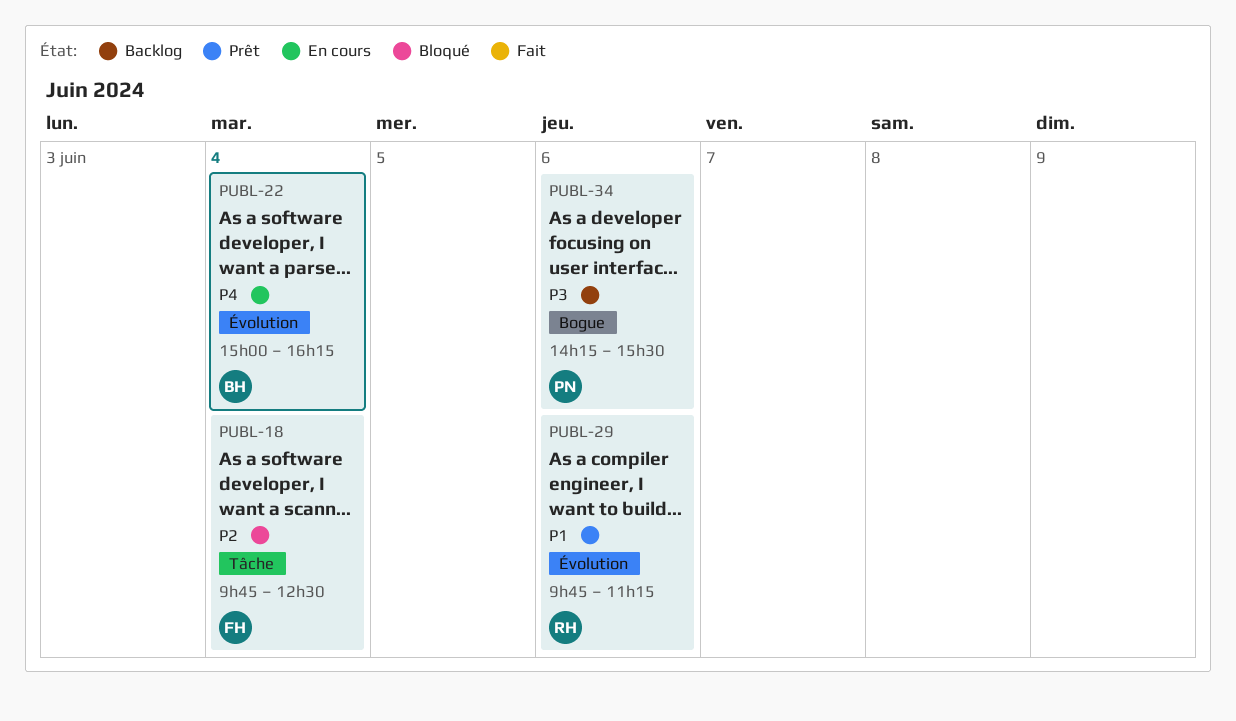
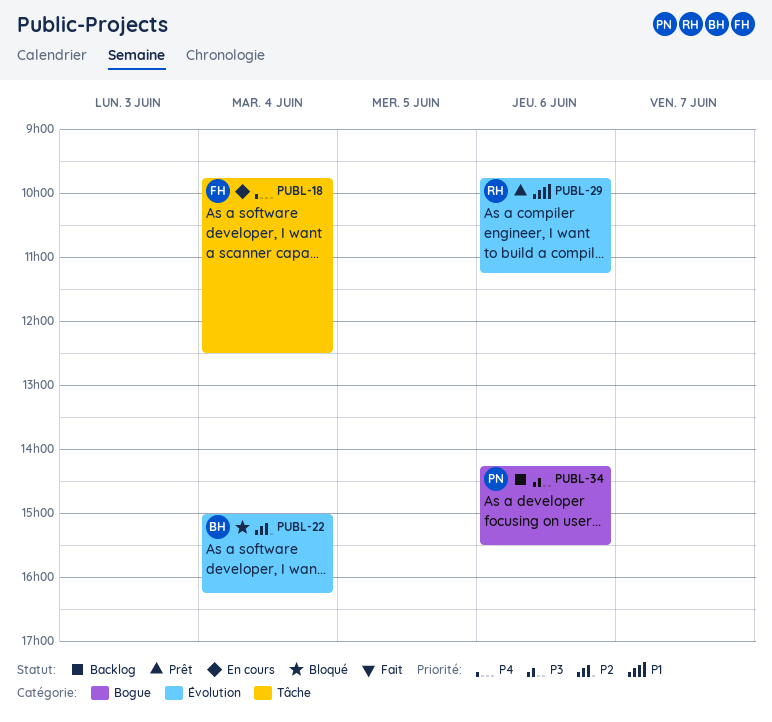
PUBL-18, status: Bloqué -> En cours
PUBL-18, priority: P2 -> P4
PUBL-22, status: En cours -> Bloqué
PUBL-22, priority: P4 -> P2

